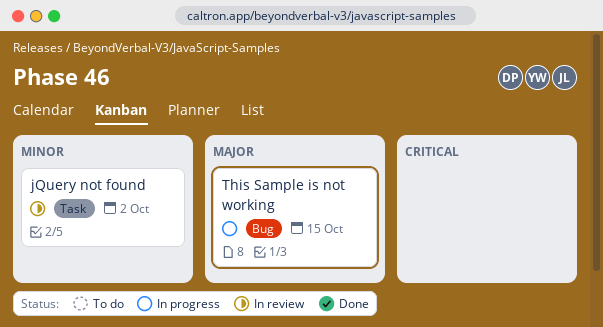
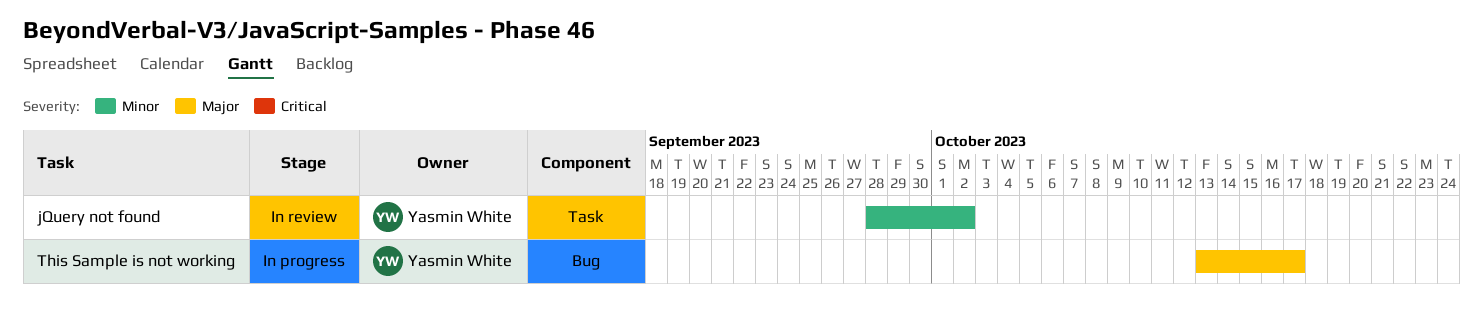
This Sample is not working, due: Oct 15 -> Oct 17

